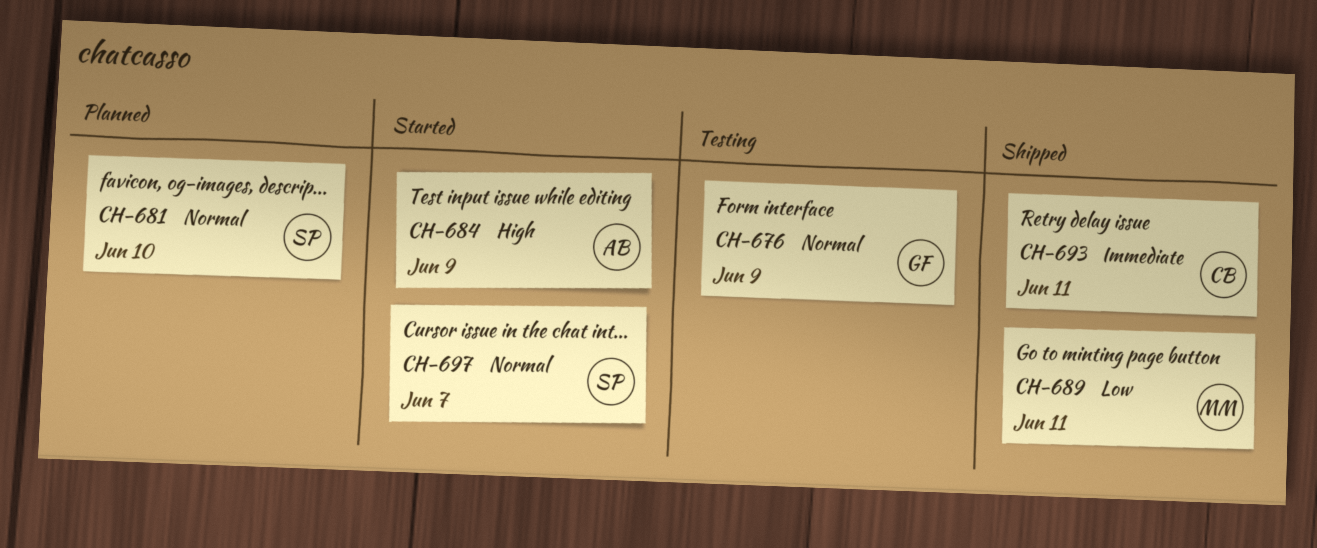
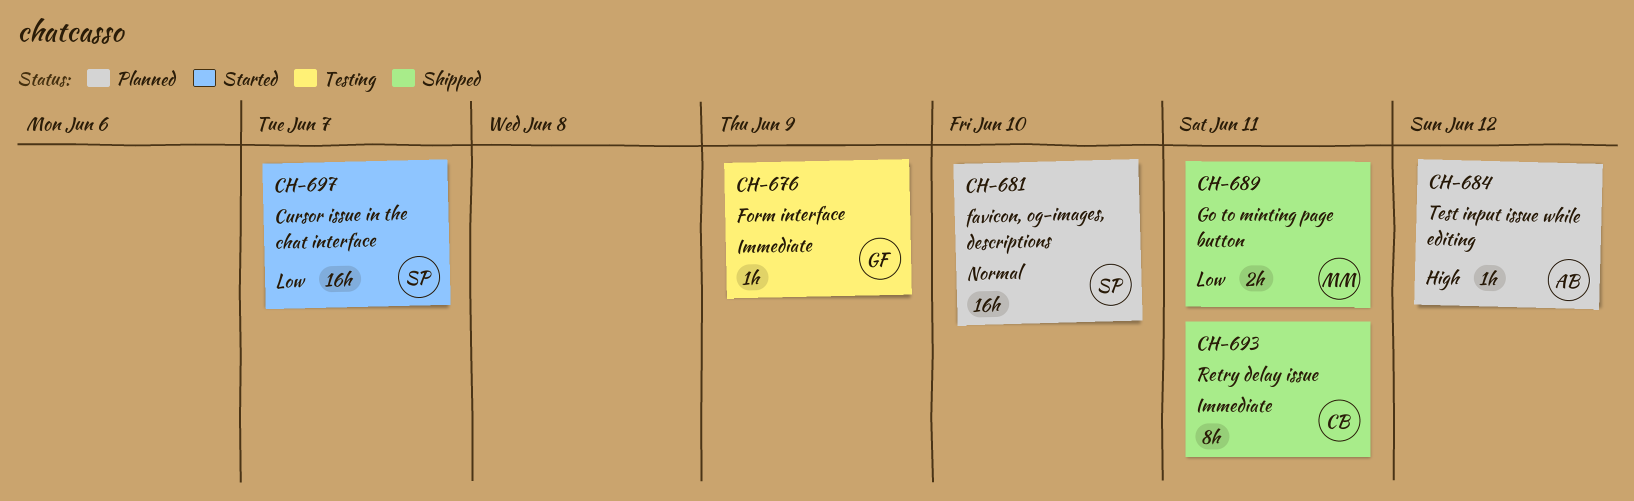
CH-676, priority: Normal -> Immediate
CH-684, status: Started -> Planned
CH-684, due: Jun 9 -> Jun 12
CH-697, priority: Normal -> Low

